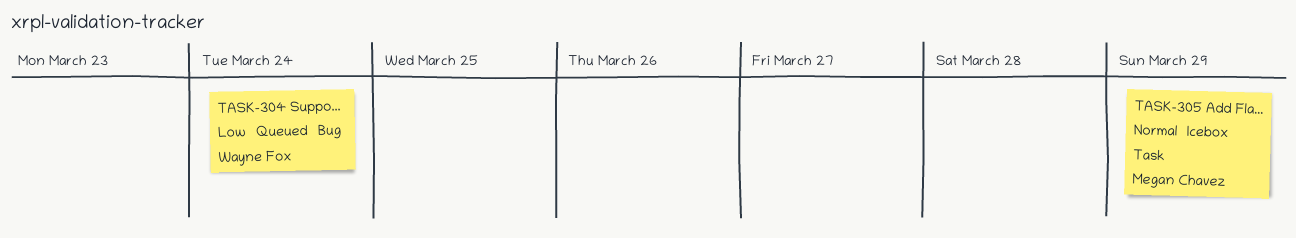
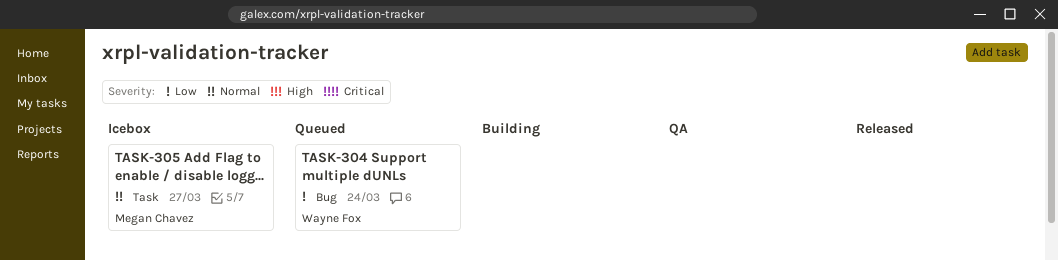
TASK-305, due: Mar 29 -> Mar 27

